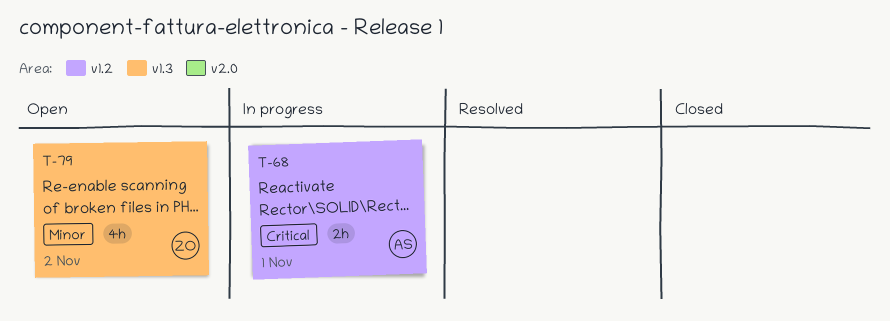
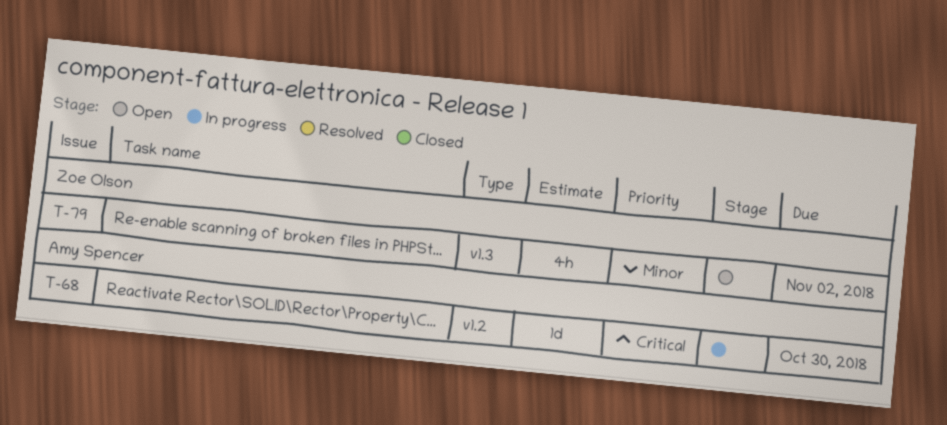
T-68, estimate: 2h -> 1d
T-68, due: Nov 1 -> Oct 30

